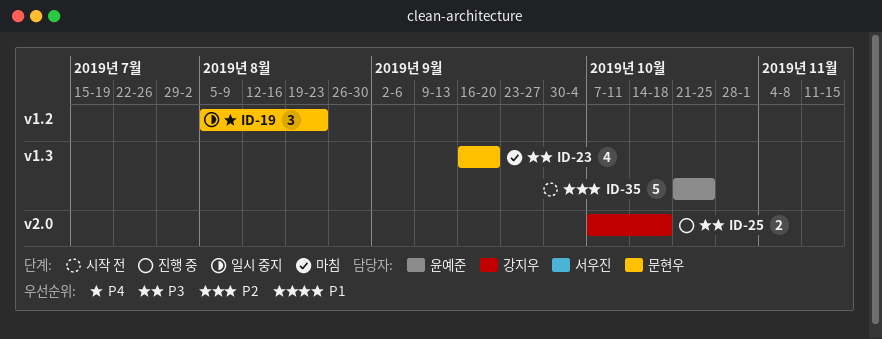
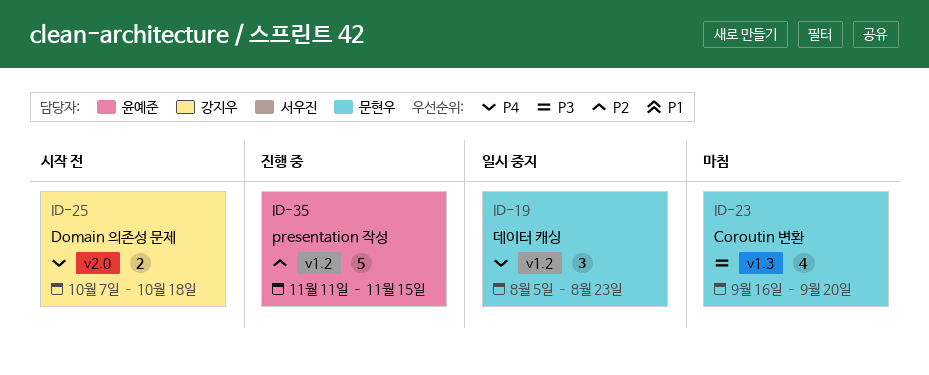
ID-25, status: 진행 중 -> 시작 전
ID-25, priority: P3 -> P4
ID-35, status: 시작 전 -> 진행 중
ID-35, label: v1.3 -> v1.2
ID-35, start: Oct 21 -> Nov 11
ID-35, due: Oct 25 -> Nov 15

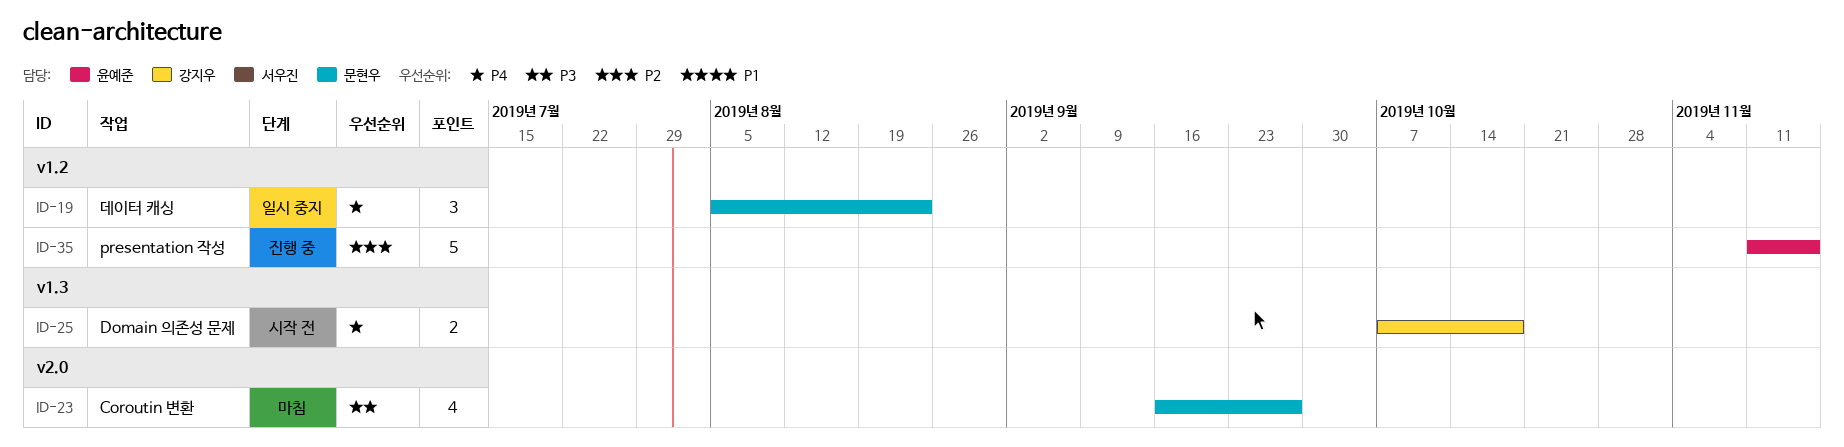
ID-23, label: v1.3 -> v2.0
ID-23, due: Sep 20 -> Sep 27
ID-25, label: v2.0 -> v1.3

